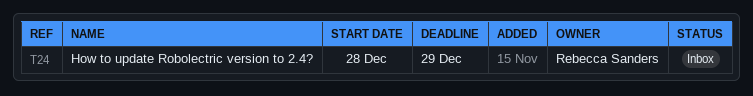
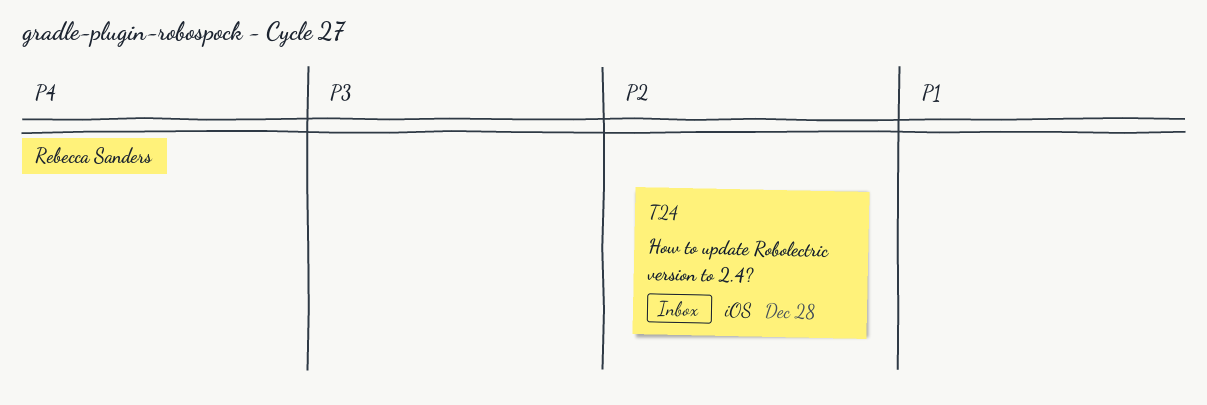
T24, due: Dec 29 -> Dec 28

